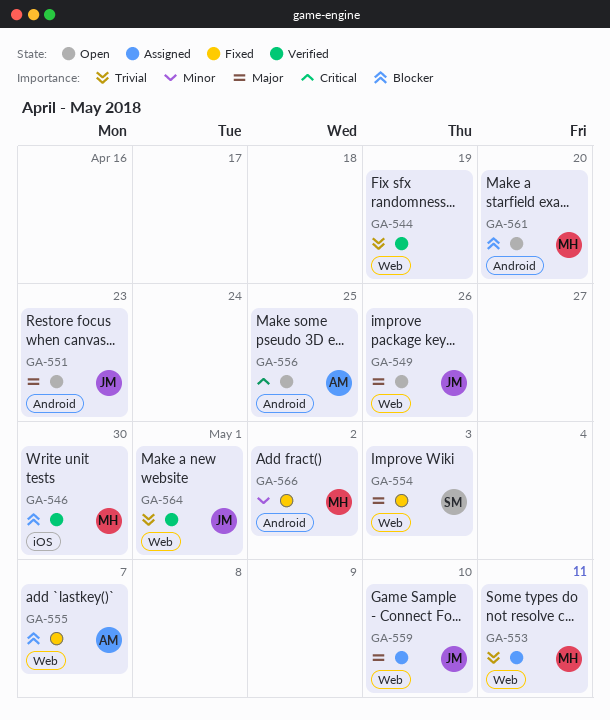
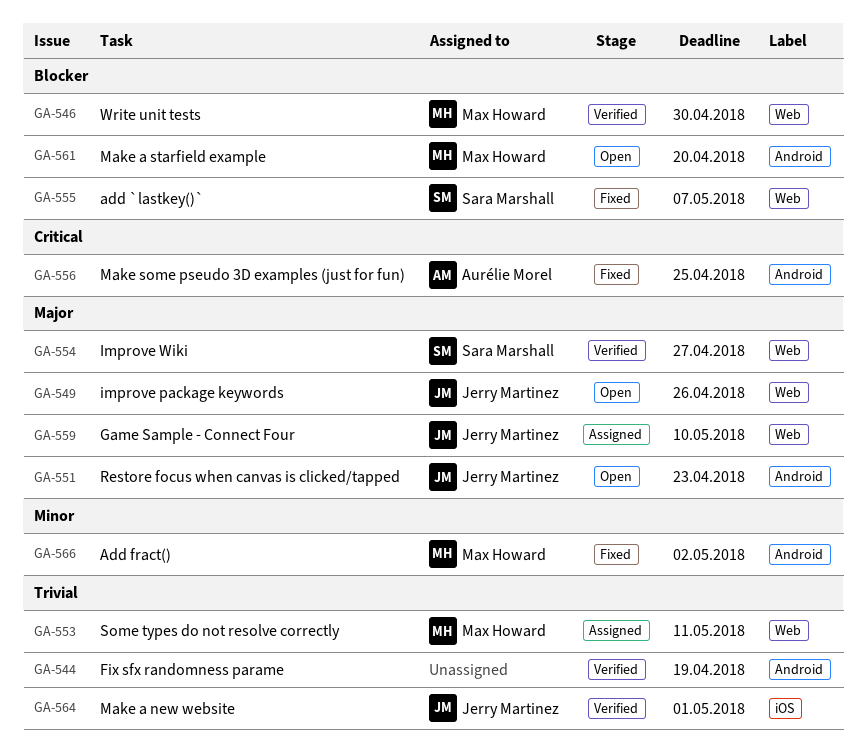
GA-544, label: Web -> Android
GA-546, label: iOS -> Web
GA-554, status: Fixed -> Verified
GA-554, due: May 3 -> Apr 27
GA-555, owner: Aurélie Morel -> Sara Marshall
GA-556, status: Open -> Fixed
GA-564, label: Web -> iOS

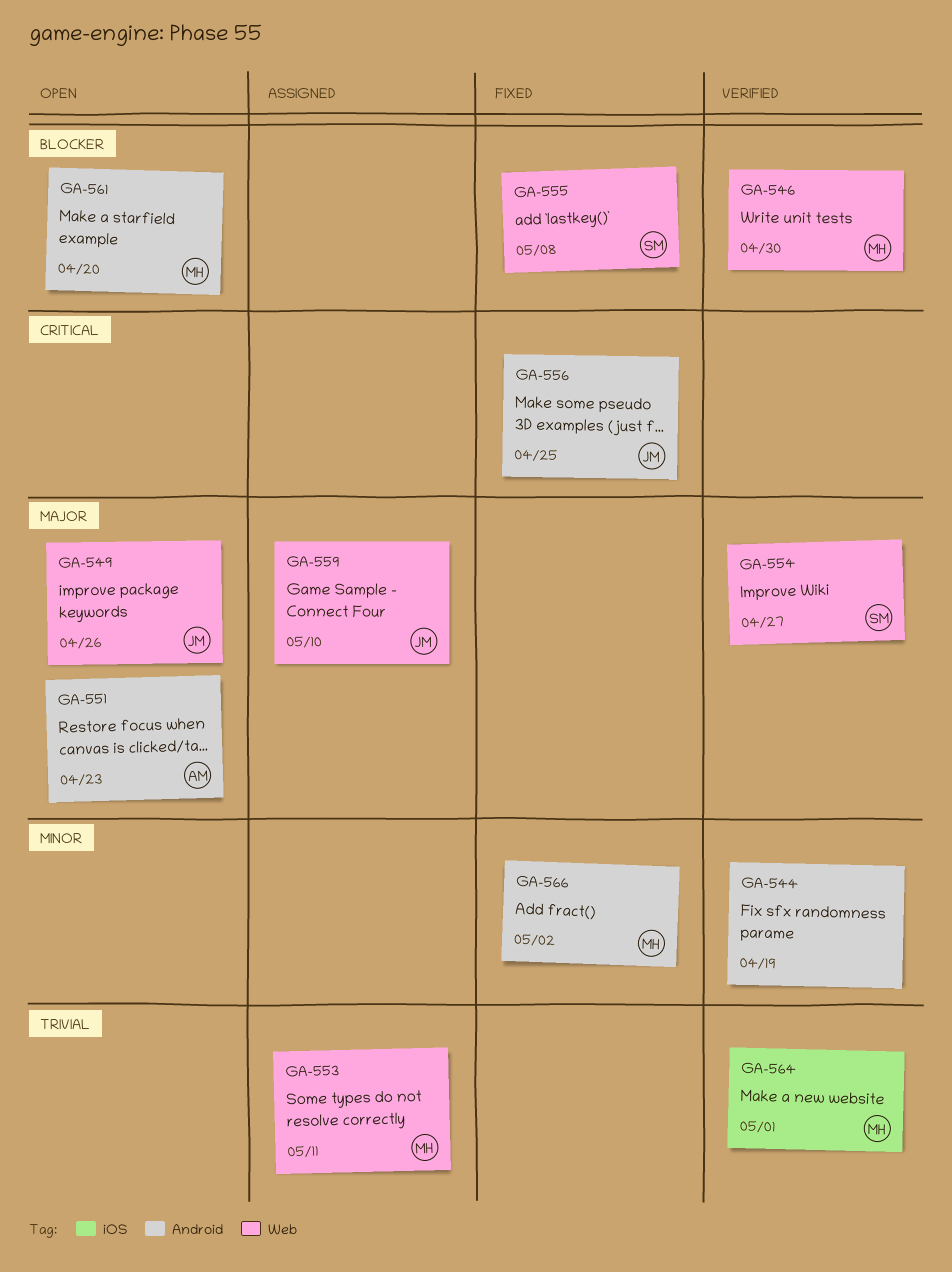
GA-544, priority: Trivial -> Minor
GA-551, owner: Jerry Martinez -> Aurélie Morel
GA-555, due: May 7 -> May 8
GA-556, owner: Aurélie Morel -> Jerry Martinez
GA-564, owner: Jerry Martinez -> Max Howard

